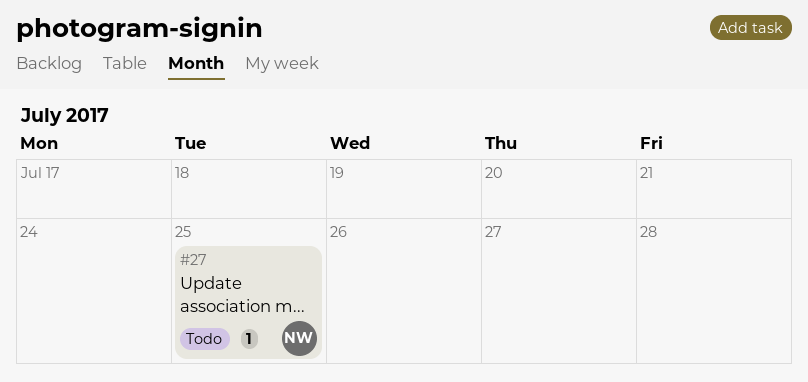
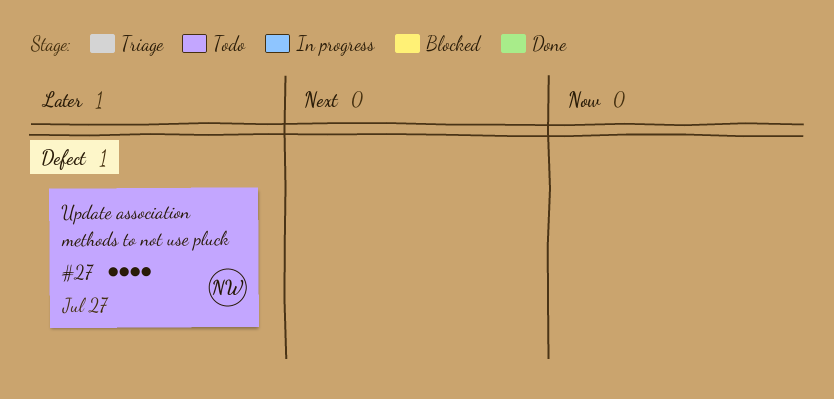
#27, estimate: 1 -> 4
#27, due: Jul 25 -> Jul 27

